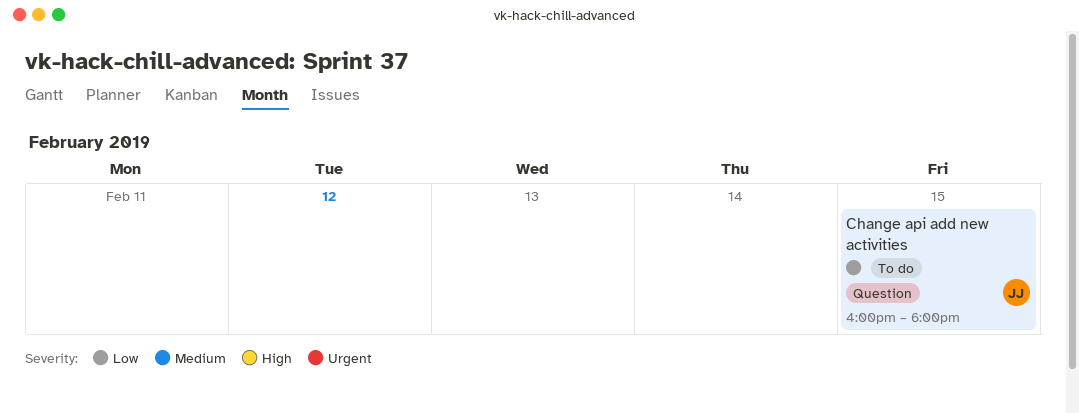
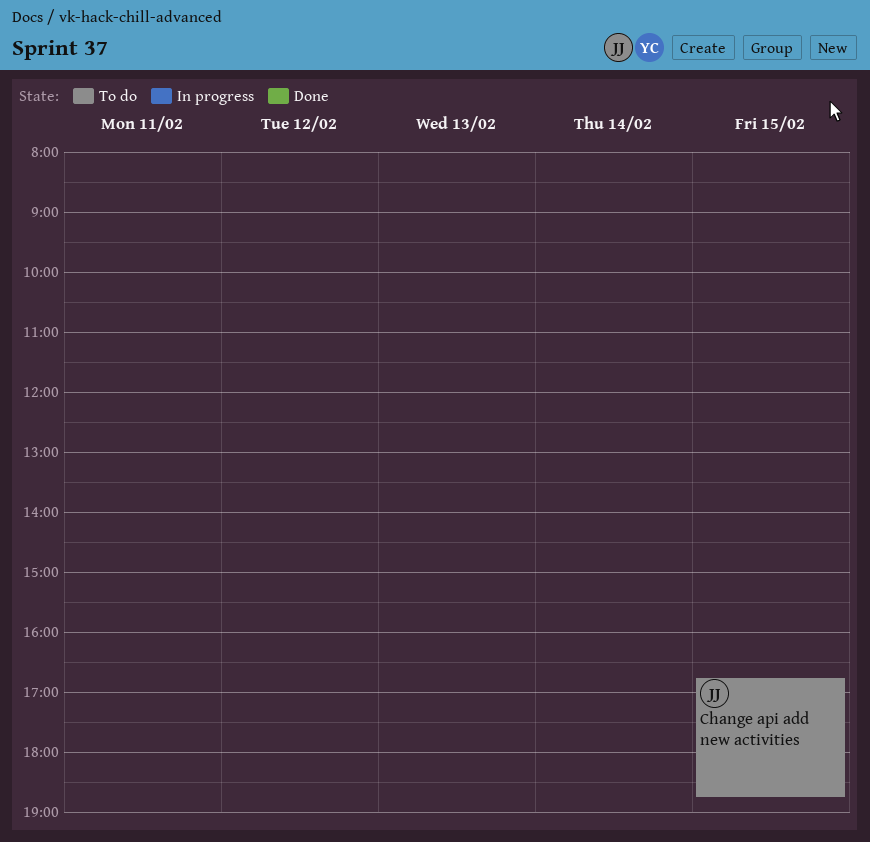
Change api add new activities, begins: 16:00 -> 16:45
Change api add new activities, ends: 18:00 -> 18:45

